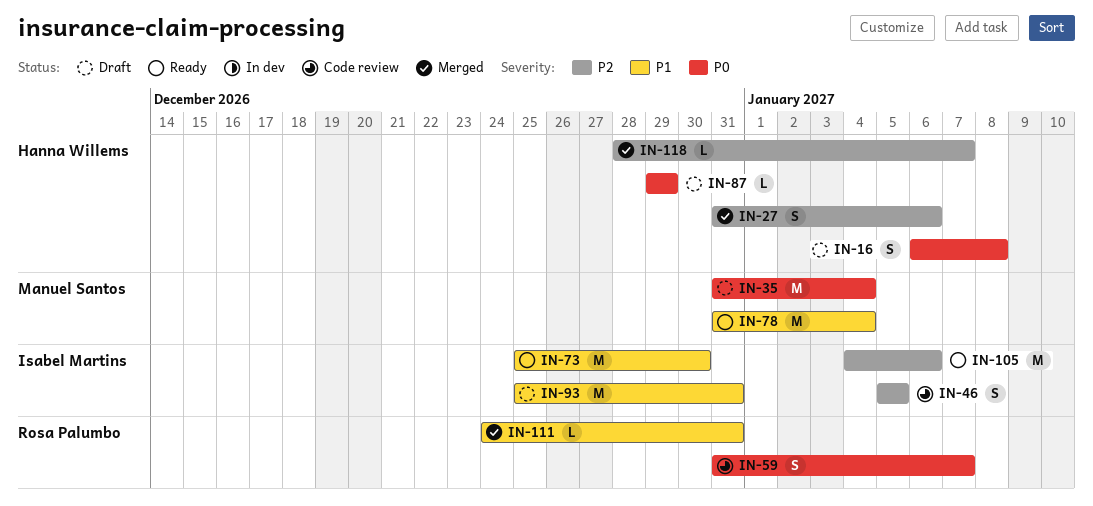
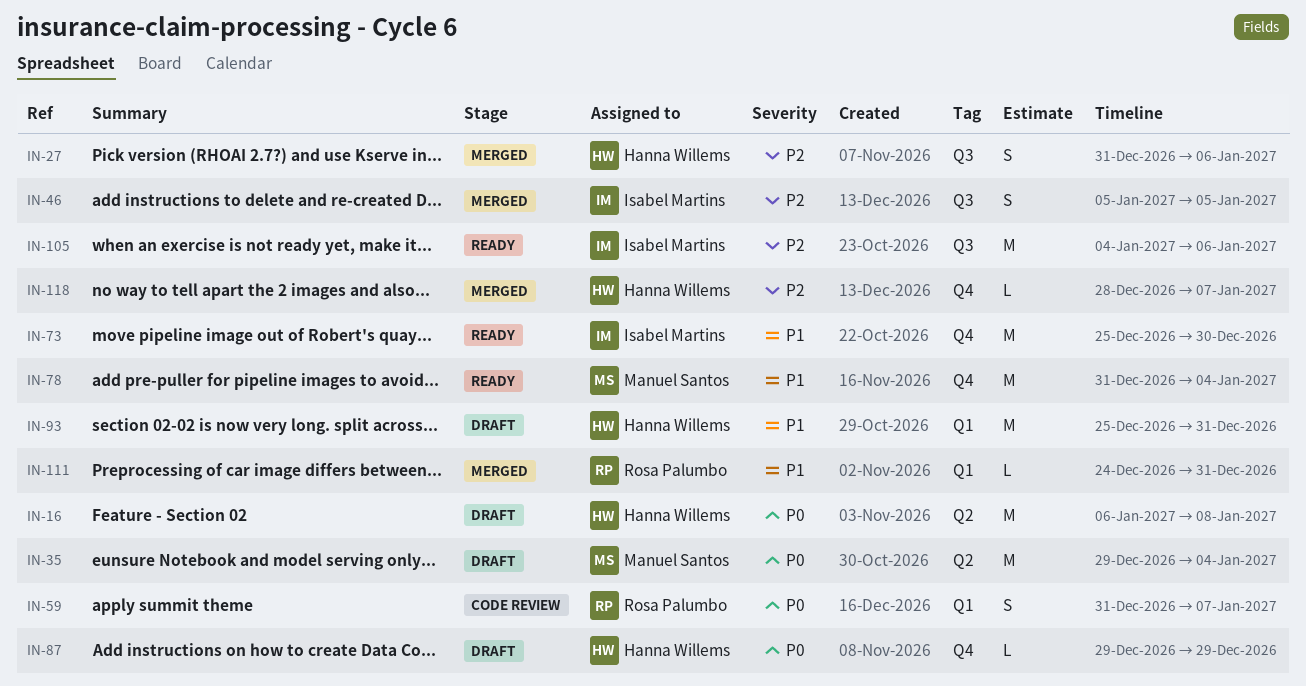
IN-16, estimate: S -> M
IN-35, start: Dec 31 -> Dec 29
IN-46, status: Code review -> Merged
IN-93, owner: Isabel Martins -> Hanna Willems

